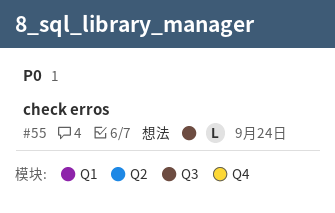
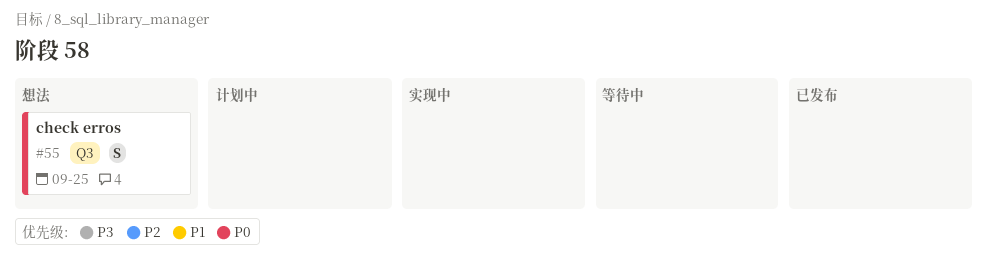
#55, estimate: L -> S
#55, day: Sep 24 -> Sep 25

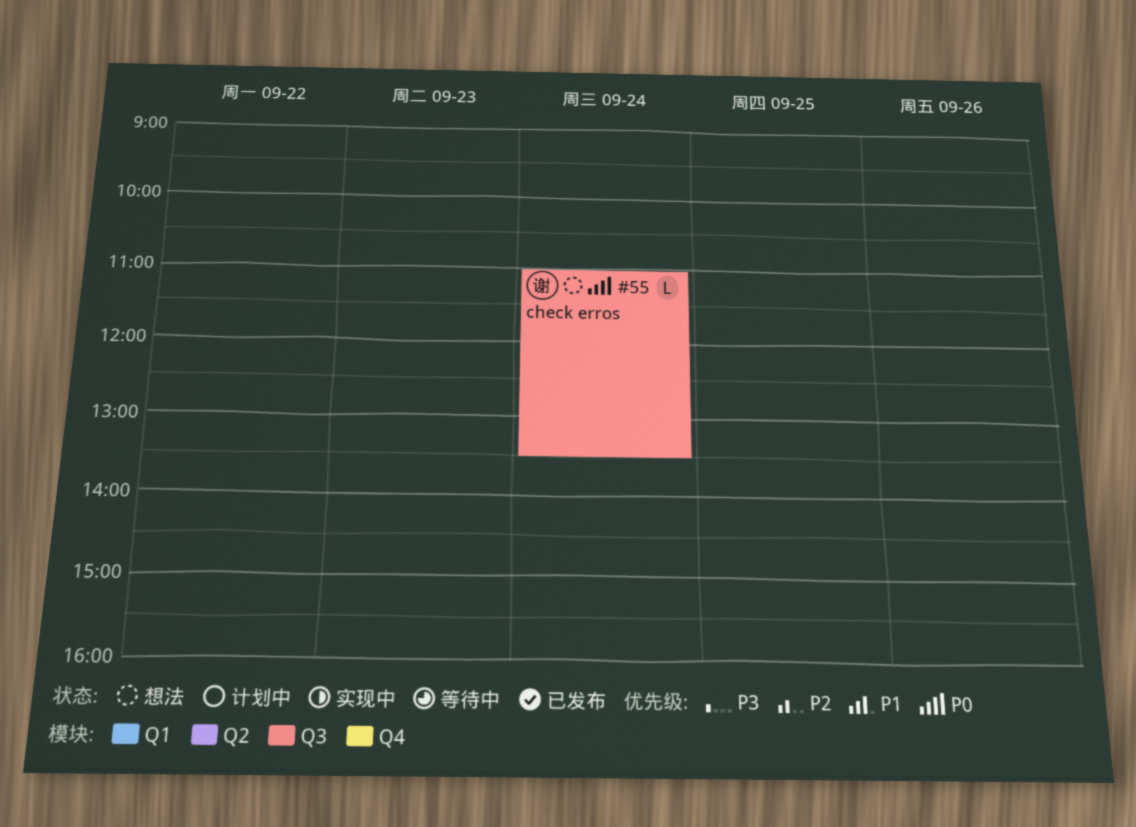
#55, estimate: S -> L
#55, day: Sep 25 -> Sep 24

